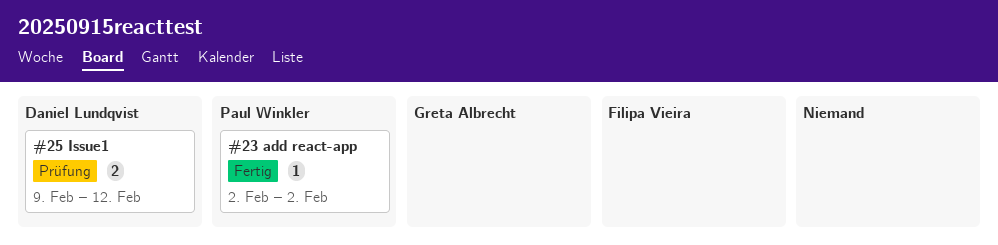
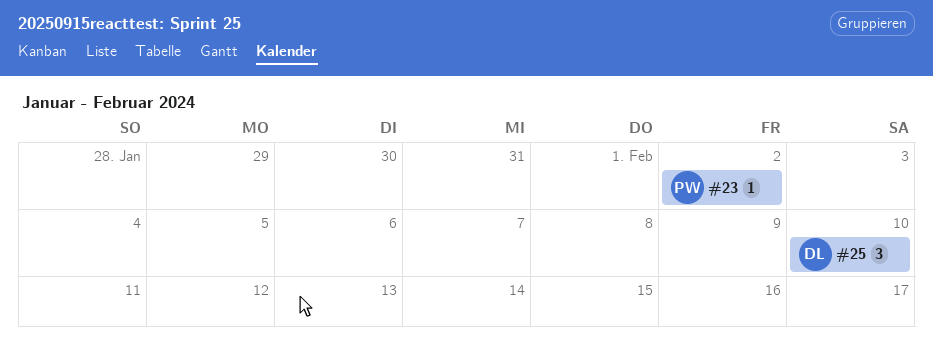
#25, estimate: 2 -> 3
#25, start: Feb 9 -> Feb 10
#25, due: Feb 12 -> Feb 10

